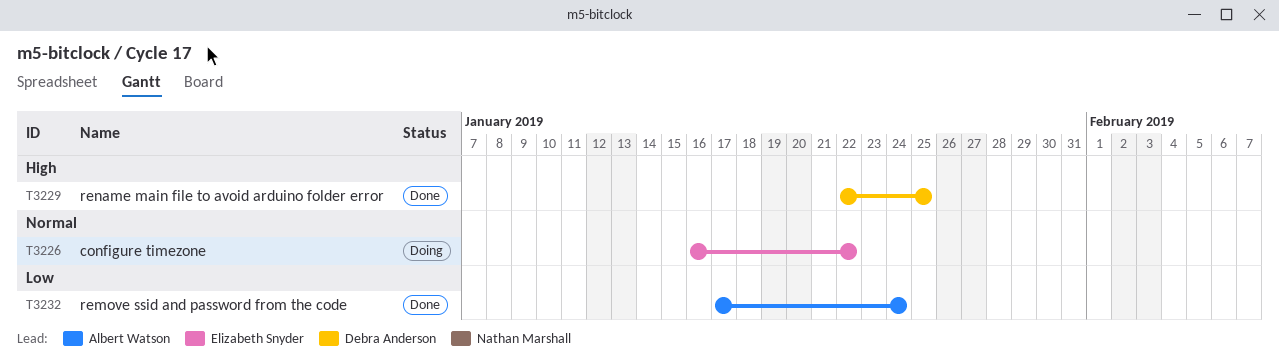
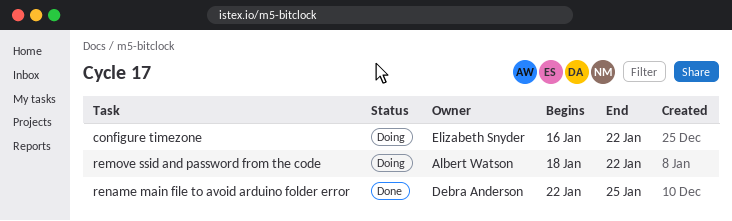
remove ssid and password from the code, status: Done -> Doing
remove ssid and password from the code, start: Jan 17 -> Jan 18
remove ssid and password from the code, due: Jan 24 -> Jan 22

